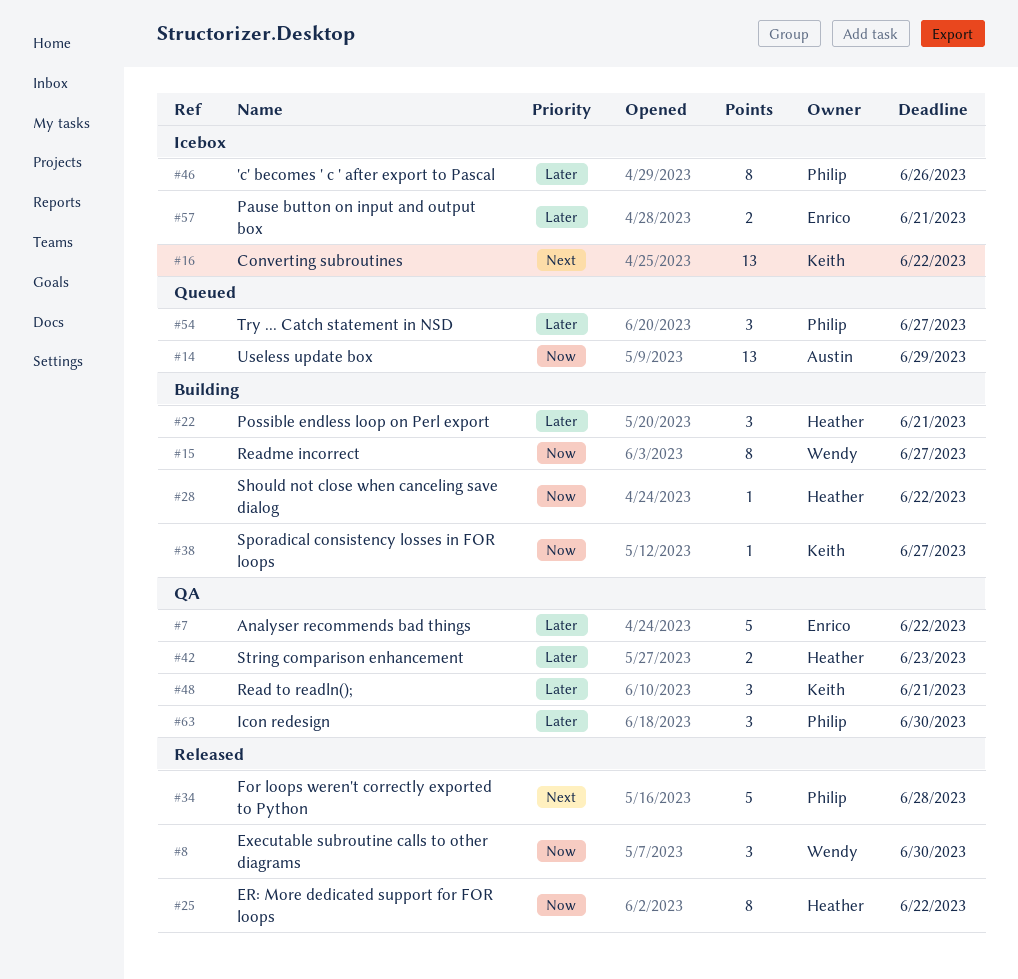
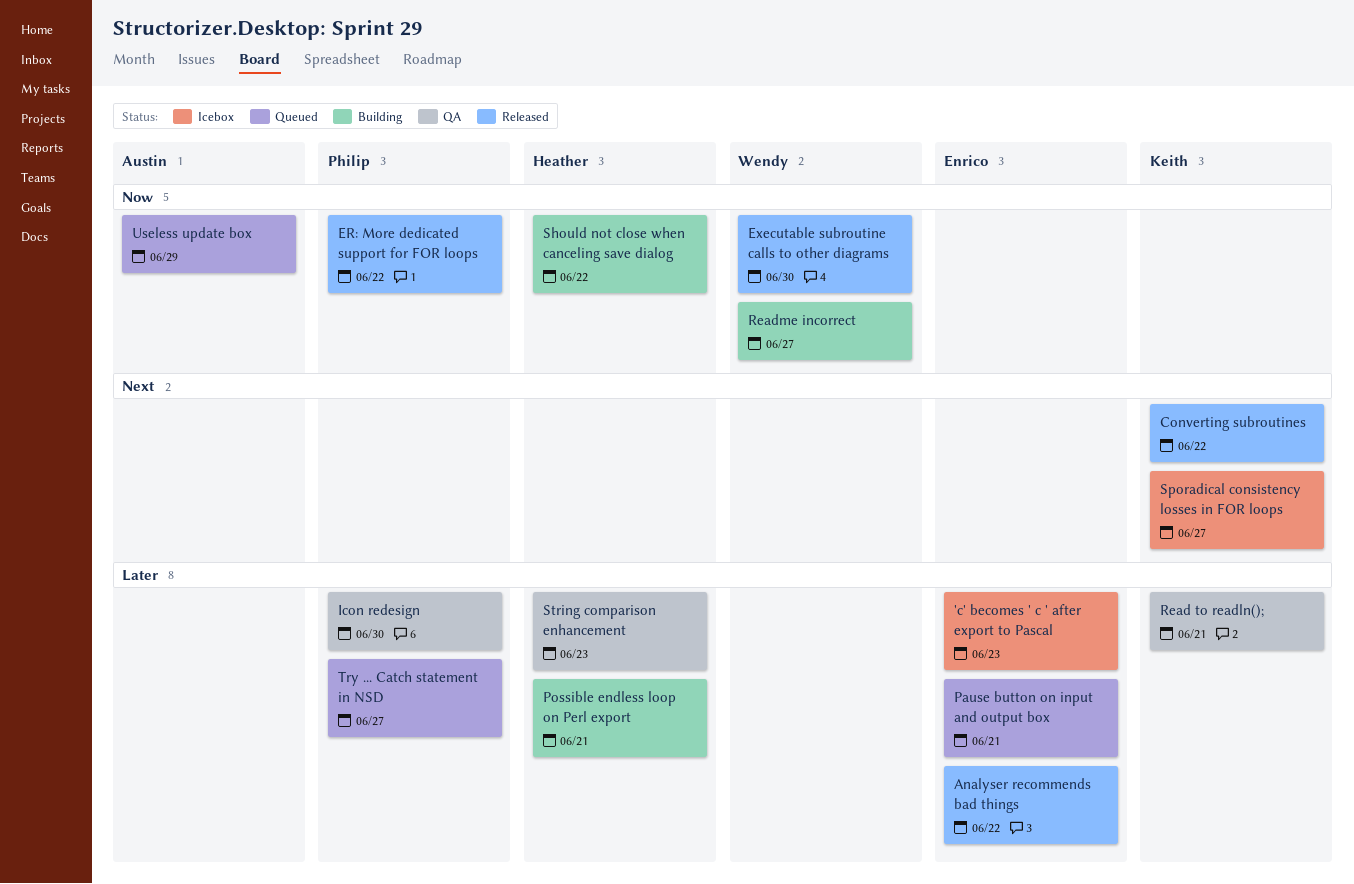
'c' becomes ' c ' after export to Pascal, owner: Philip -> Enrico
'c' becomes ' c ' after export to Pascal, due: Jun 26 -> Jun 23
Analyser recommends bad things, status: QA -> Released
Converting subroutines, status: Icebox -> Released
ER: More dedicated support for FOR loops, owner: Heather -> Philip
For loops weren't correctly exported to Python: present -> none
Pause button on input and output box, status: Icebox -> Queued
Sporadical consistency losses in FOR loops, status: Building -> Icebox
Sporadical consistency losses in FOR loops, priority: Now -> Next

